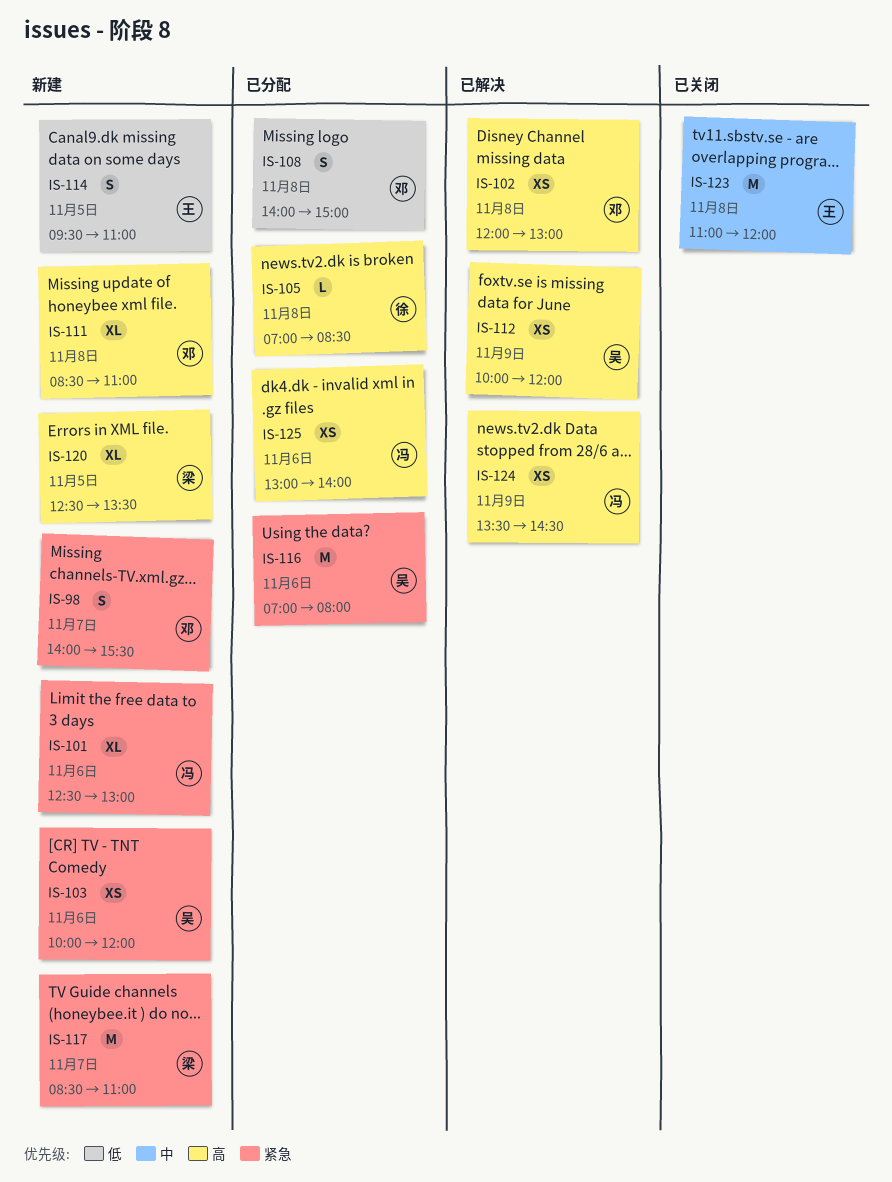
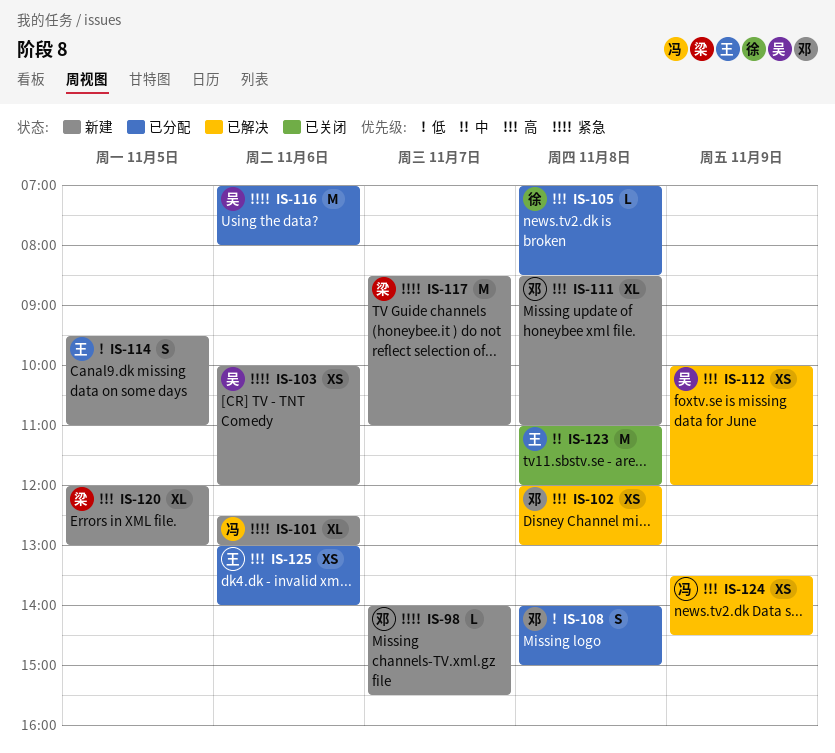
IS-98, estimate: S -> L
IS-120, begins: 12:30 -> 12:00
IS-120, ends: 13:30 -> 13:00
IS-125, owner: 冯 -> 王

